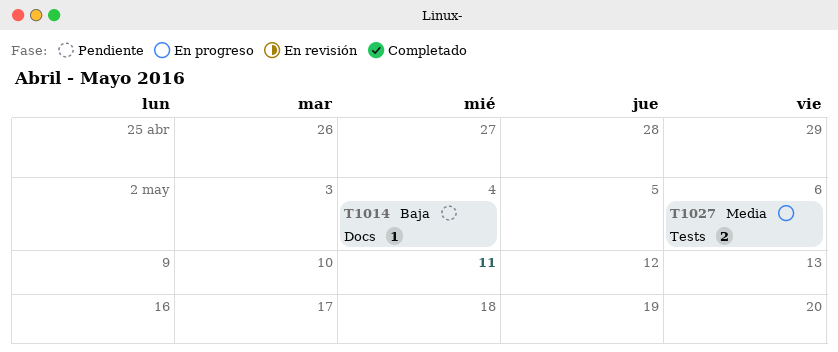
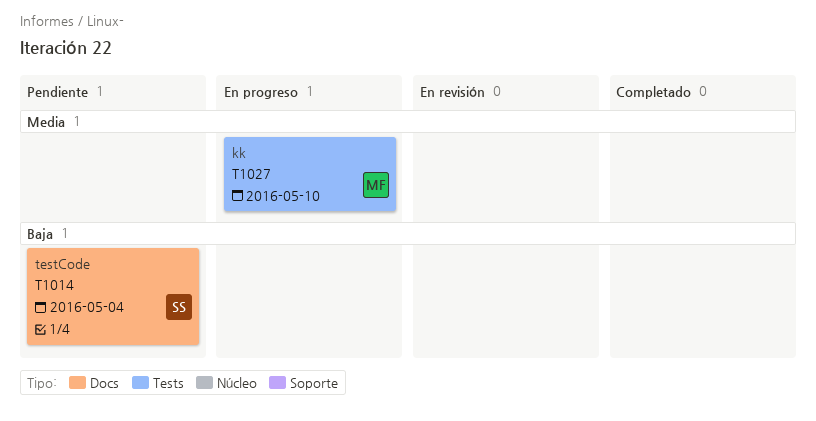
T1027, due: May 6 -> May 10

